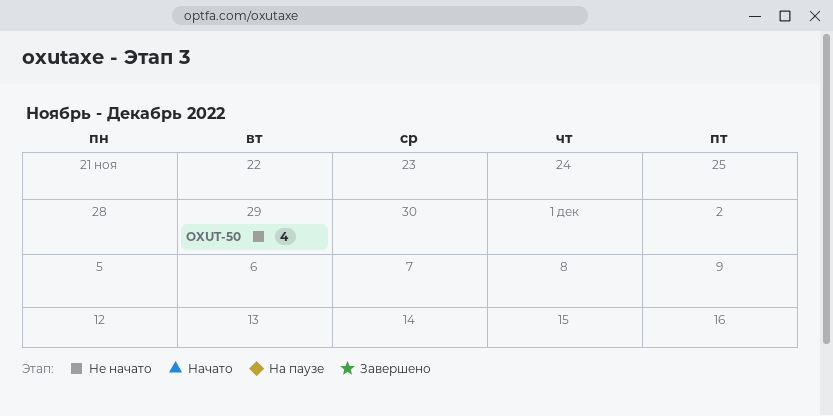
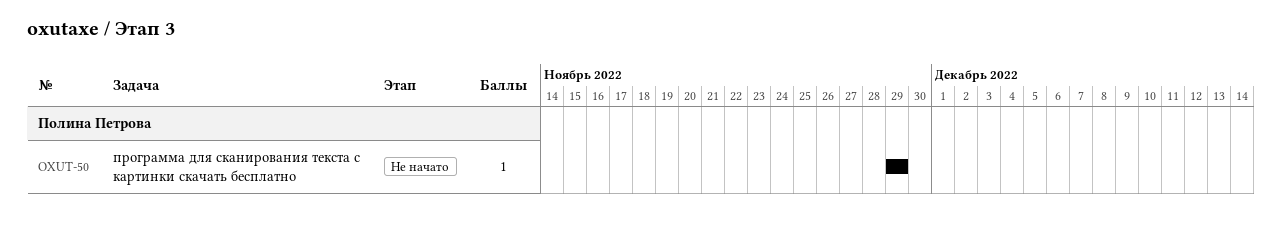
OXUT-50, estimate: 4 -> 1

